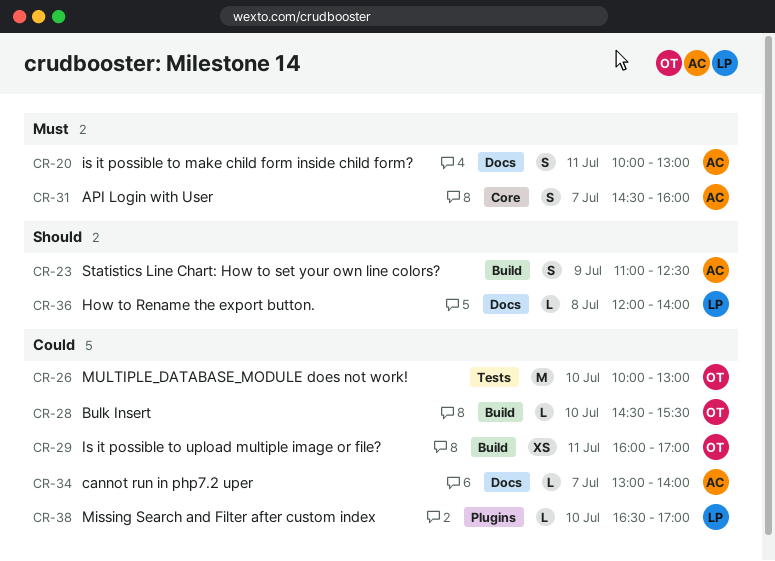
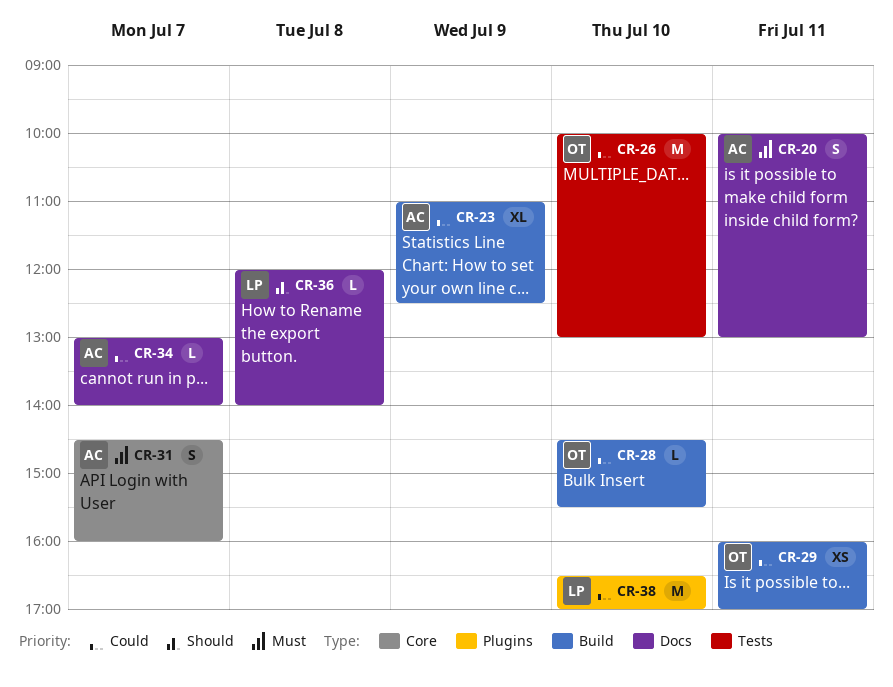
CR-23, priority: Should -> Could
CR-23, estimate: S -> XL
CR-38, estimate: L -> M

